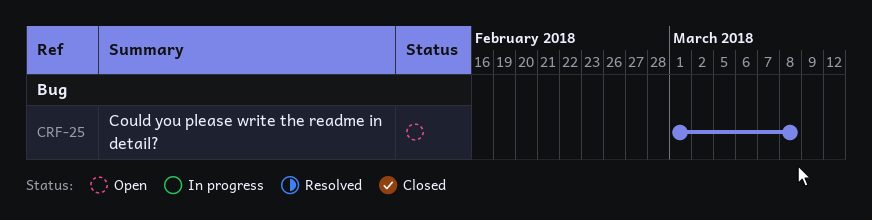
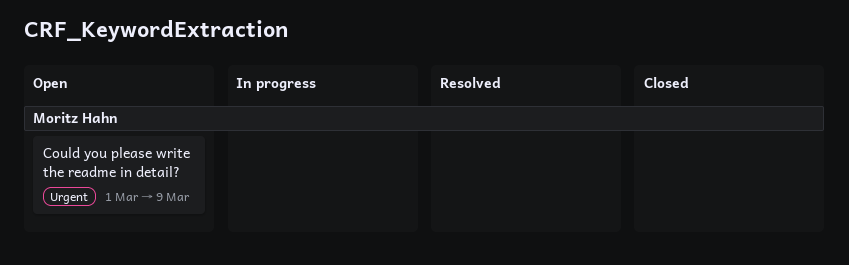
Could you please write the readme in detail?, due: Mar 8 -> Mar 9

